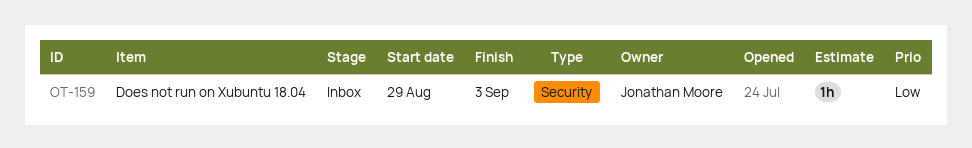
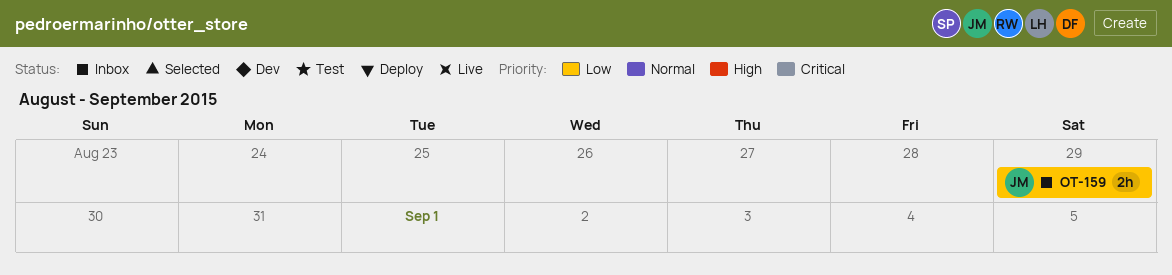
OT-159, estimate: 1h -> 2h
OT-159, due: Sep 3 -> Aug 29

